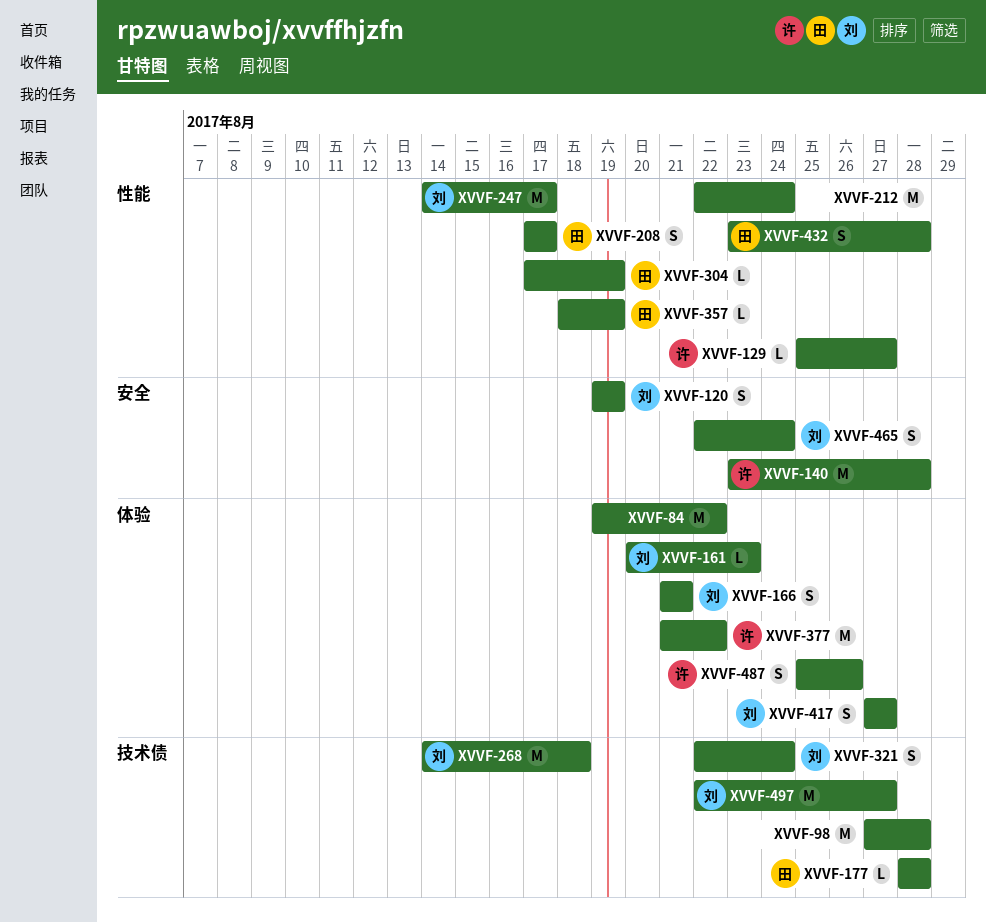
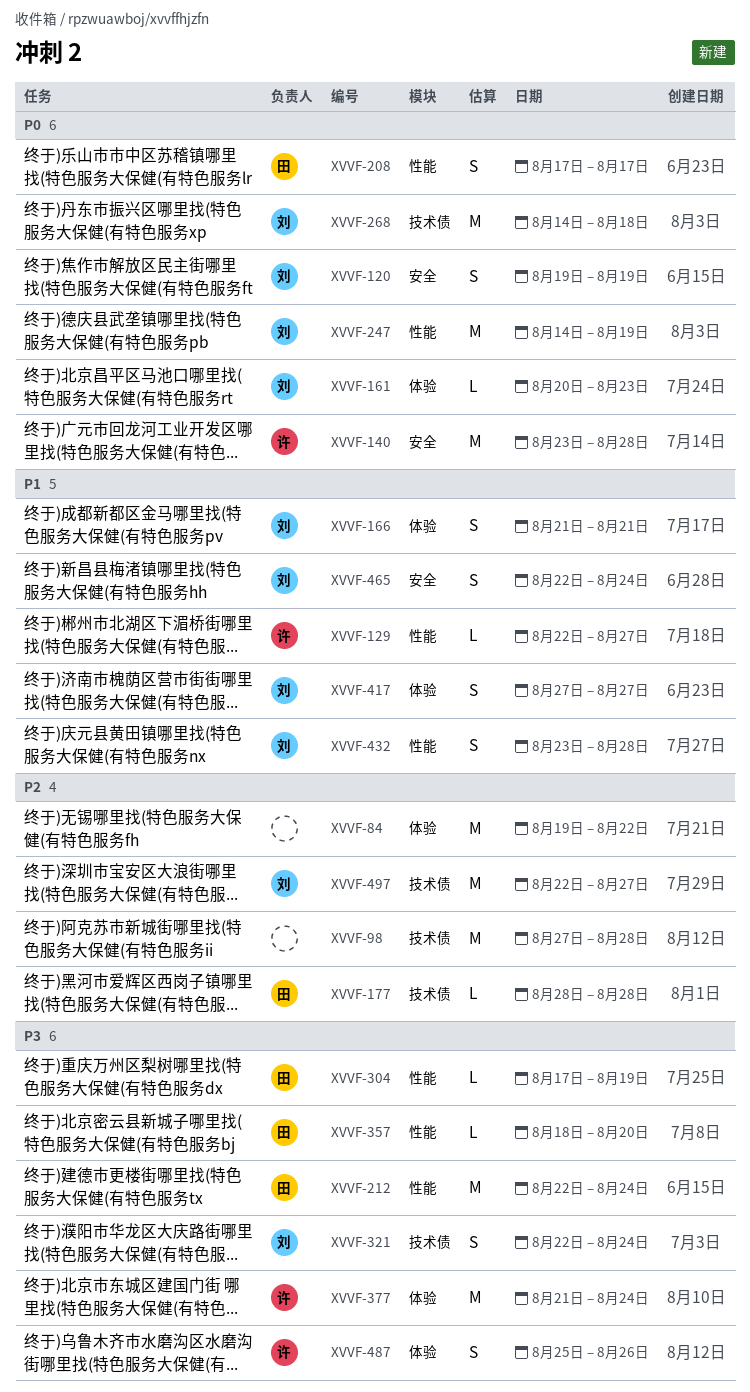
XVVF-129, start: Aug 25 -> Aug 22
XVVF-212, owner: none -> 田
XVVF-247, due: Aug 17 -> Aug 19
XVVF-357, due: Aug 19 -> Aug 20
XVVF-377, due: Aug 22 -> Aug 24
XVVF-432, owner: 田 -> 刘

